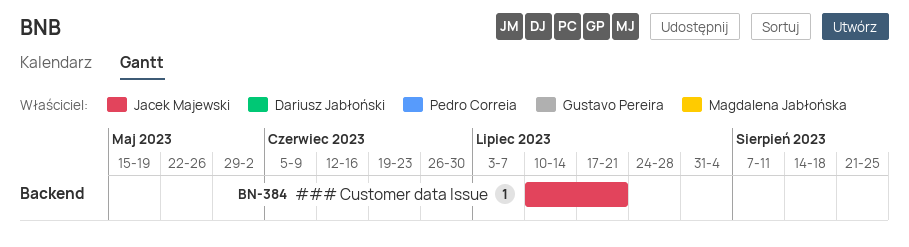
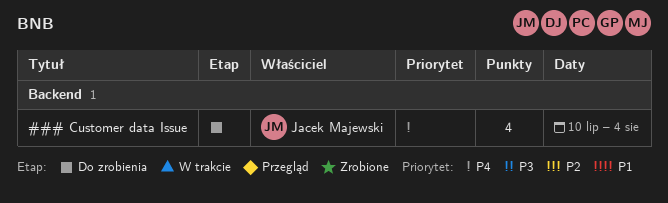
### Customer data Issue, estimate: 1 -> 4
### Customer data Issue, due: Jul 21 -> Aug 4

